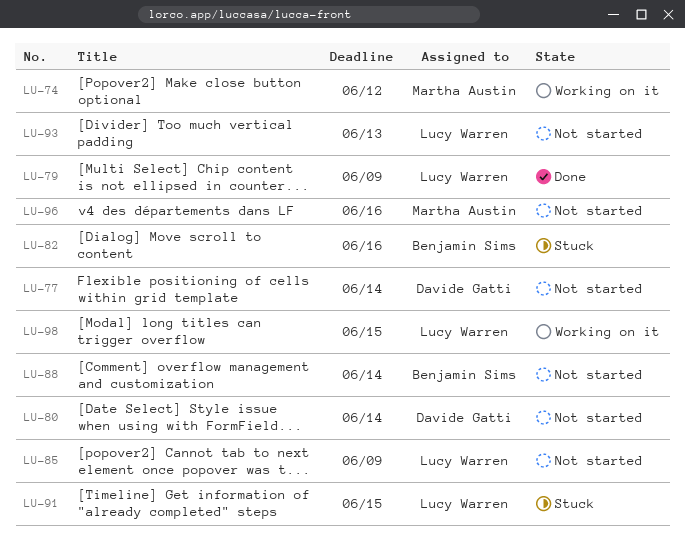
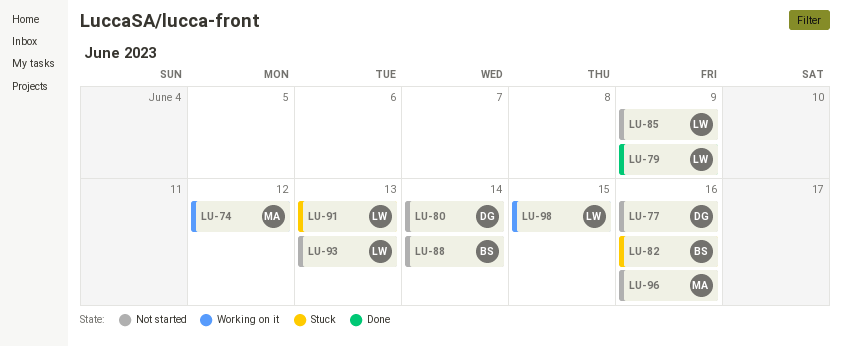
LU-77, due: Jun 14 -> Jun 16
LU-91, due: Jun 15 -> Jun 13

